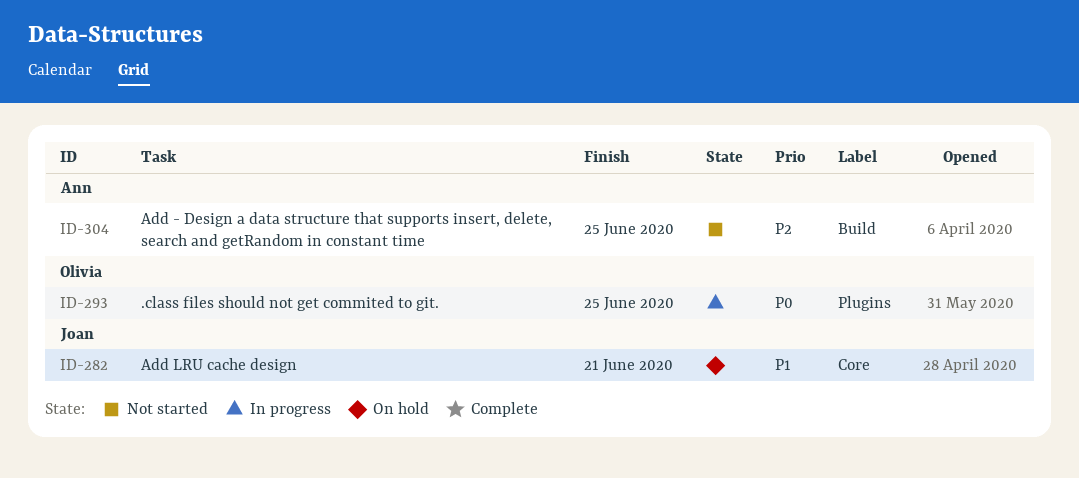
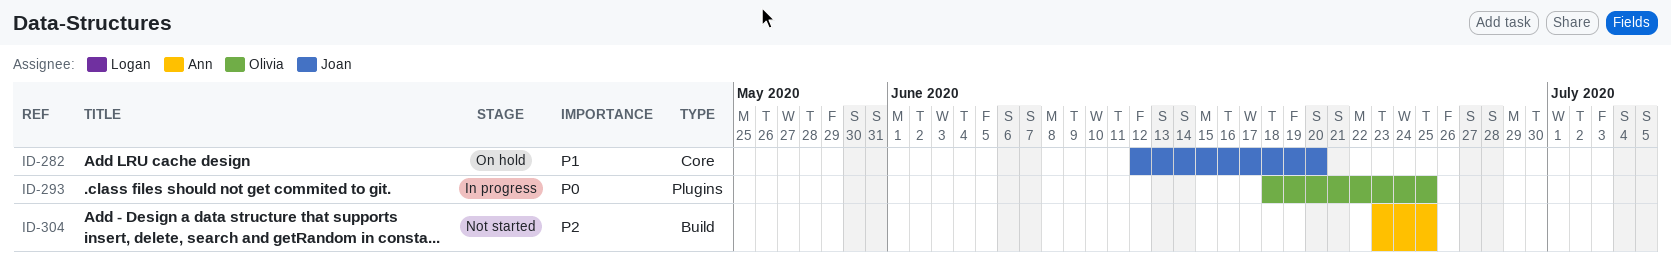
ID-282, due: Jun 21 -> Jun 20

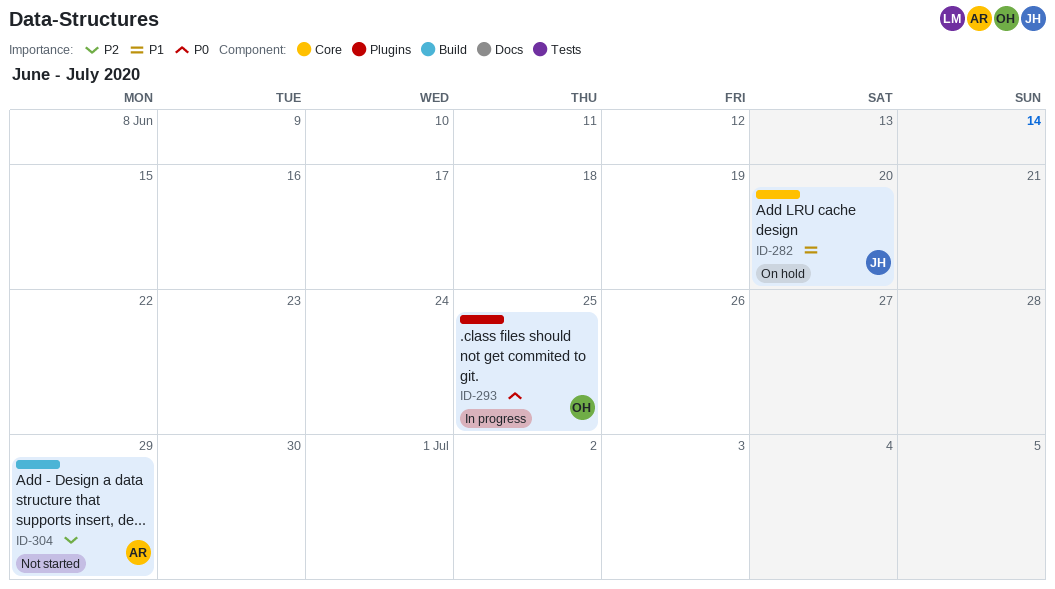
ID-304, due: Jun 25 -> Jun 29

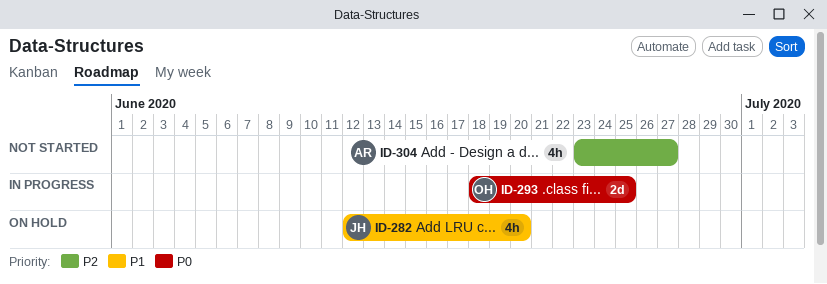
ID-304, due: Jun 29 -> Jun 27

